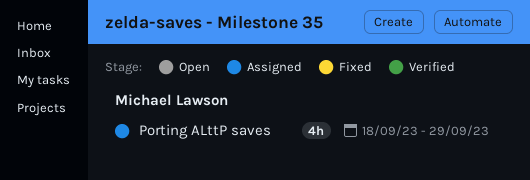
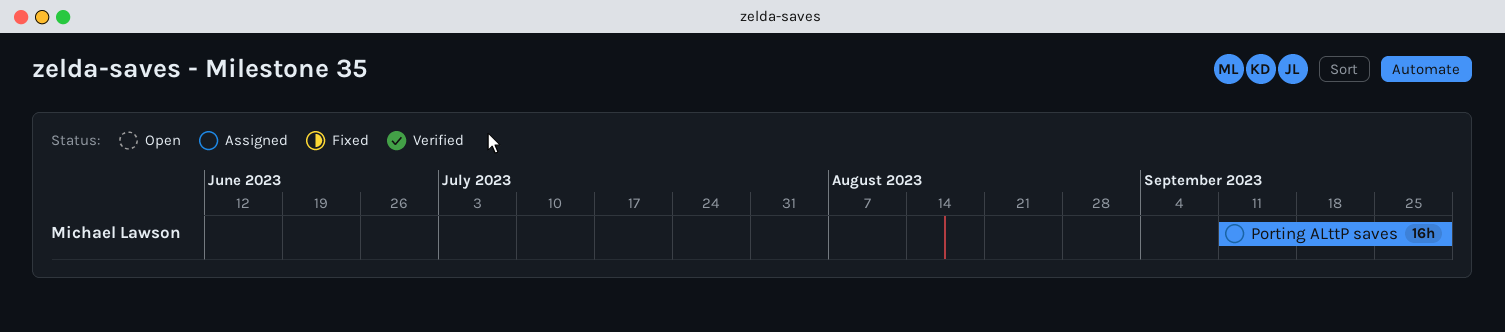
Porting ALttP saves, estimate: 4h -> 16h
Porting ALttP saves, start: Sep 18 -> Sep 11

